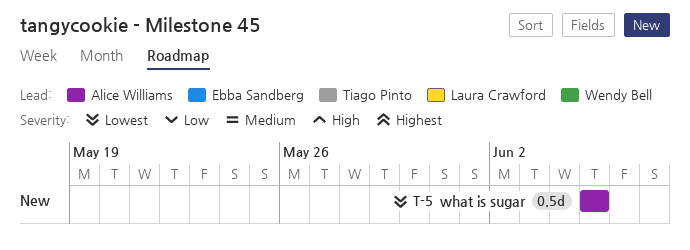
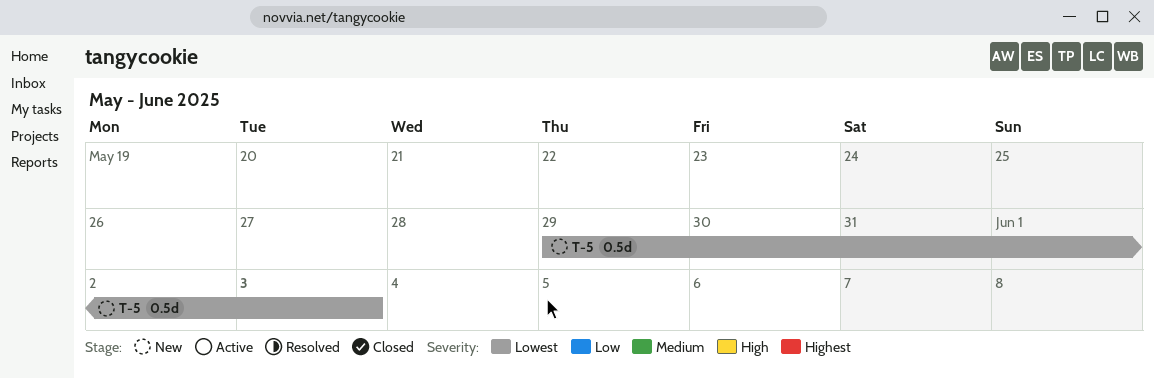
T-5, start: Jun 5 -> May 29
T-5, due: Jun 5 -> Jun 3

